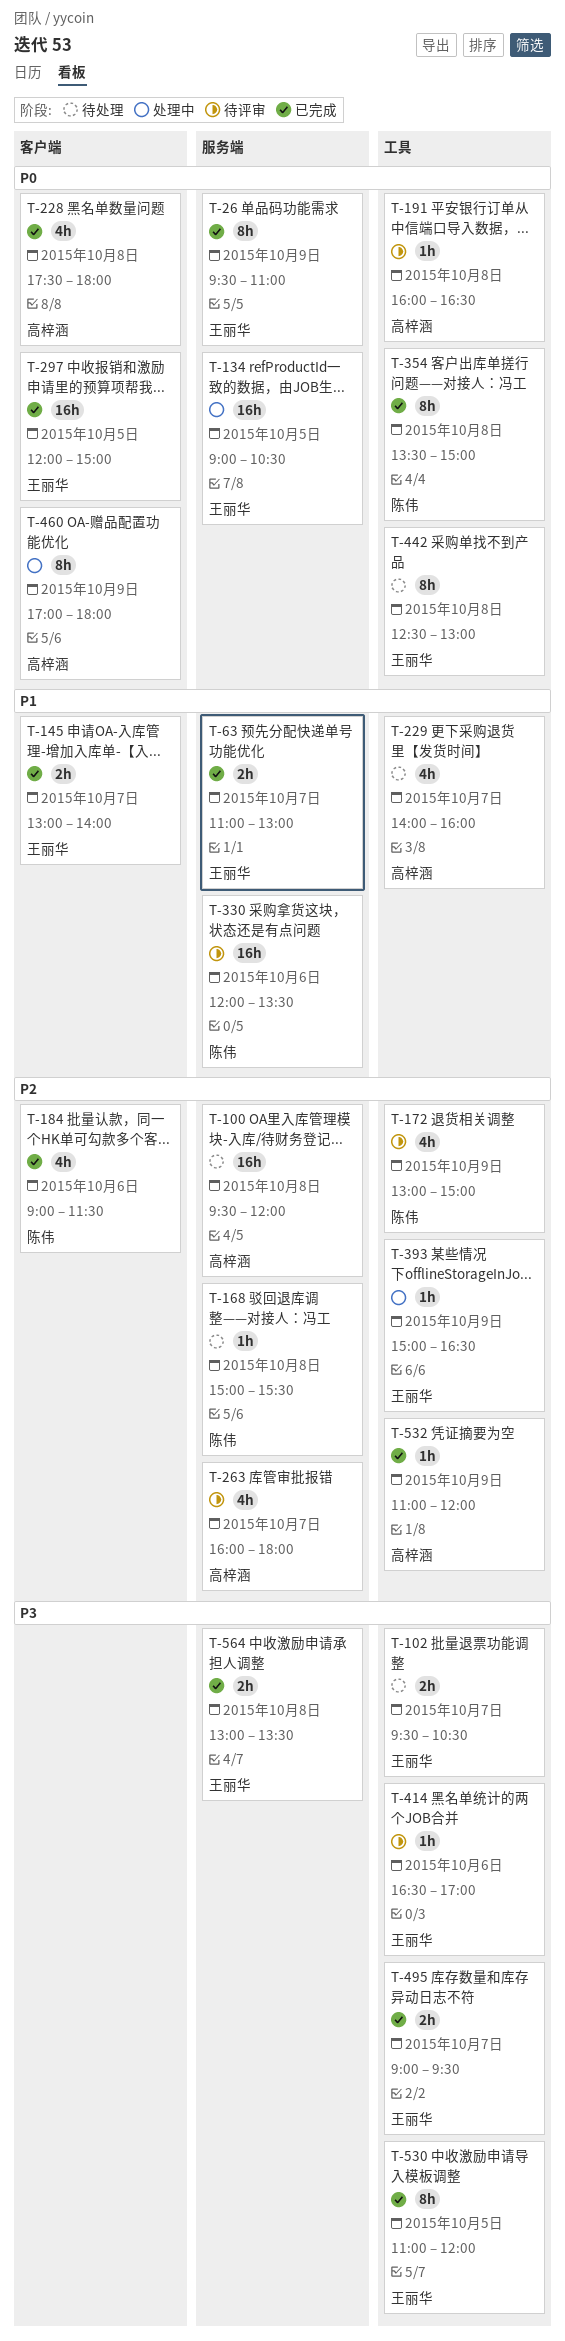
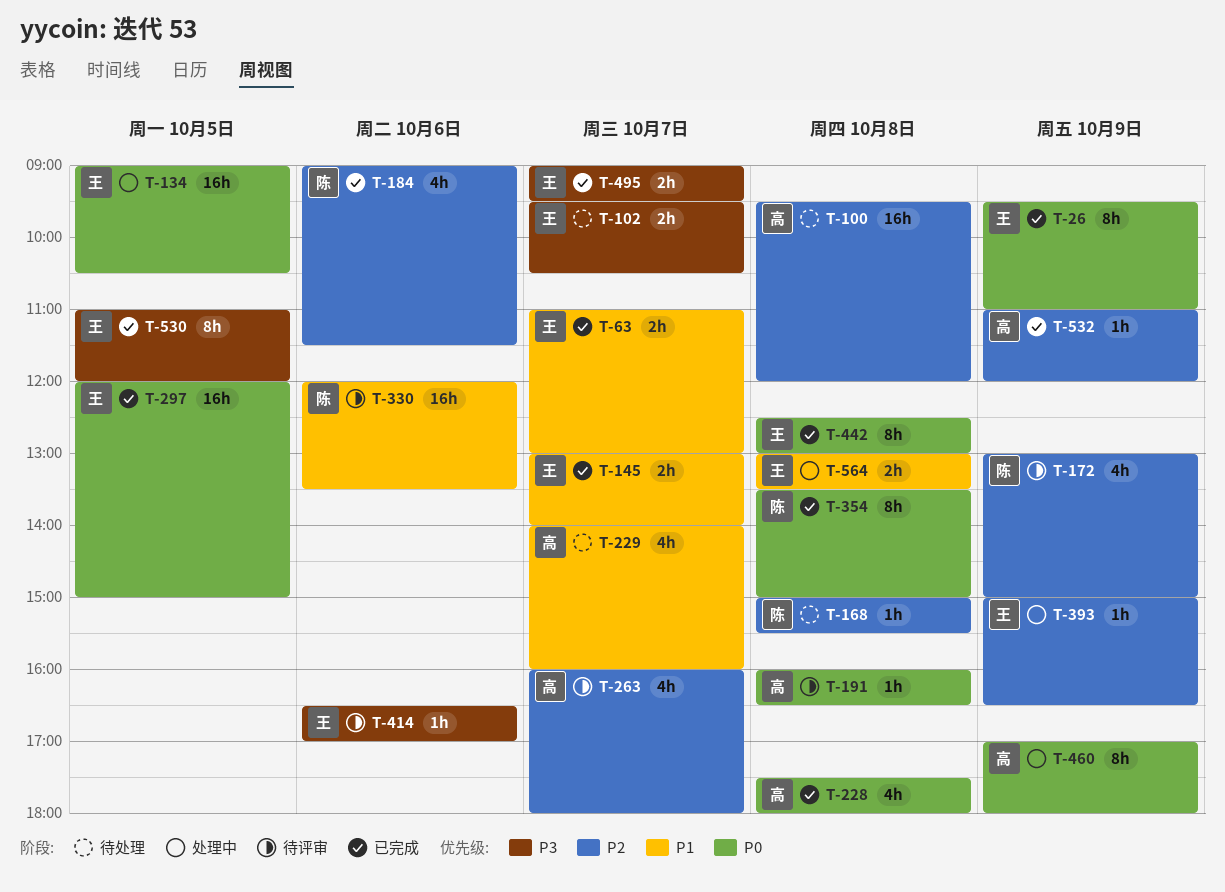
T-442, status: 待处理 -> 已完成
T-564, status: 已完成 -> 处理中
T-564, priority: P3 -> P1

